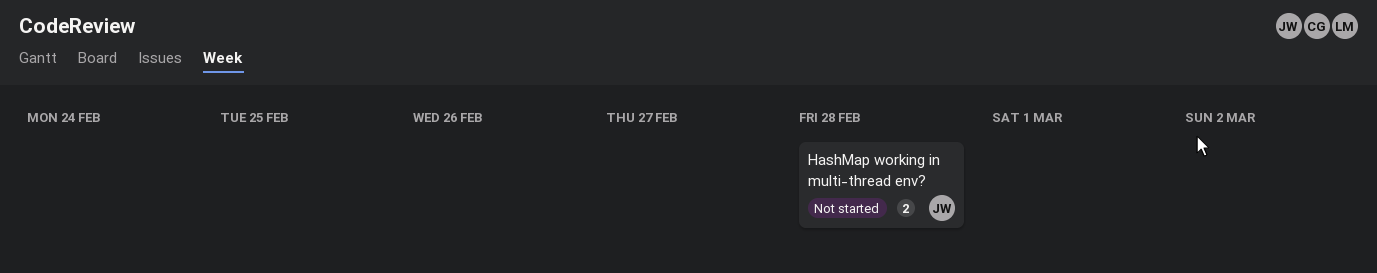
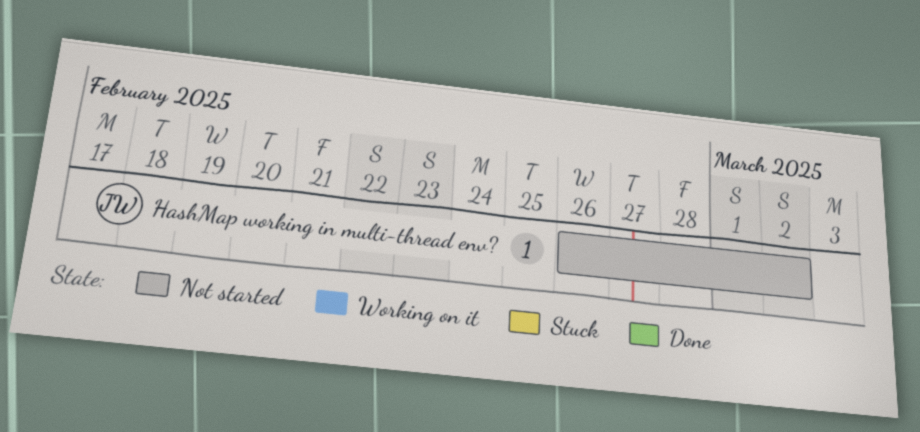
HashMap working in multi-thread env?, estimate: 2 -> 1
HashMap working in multi-thread env?, due: Feb 28 -> Mar 2

